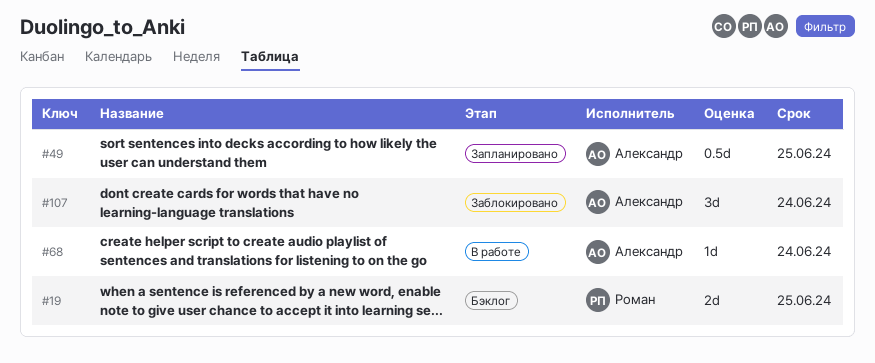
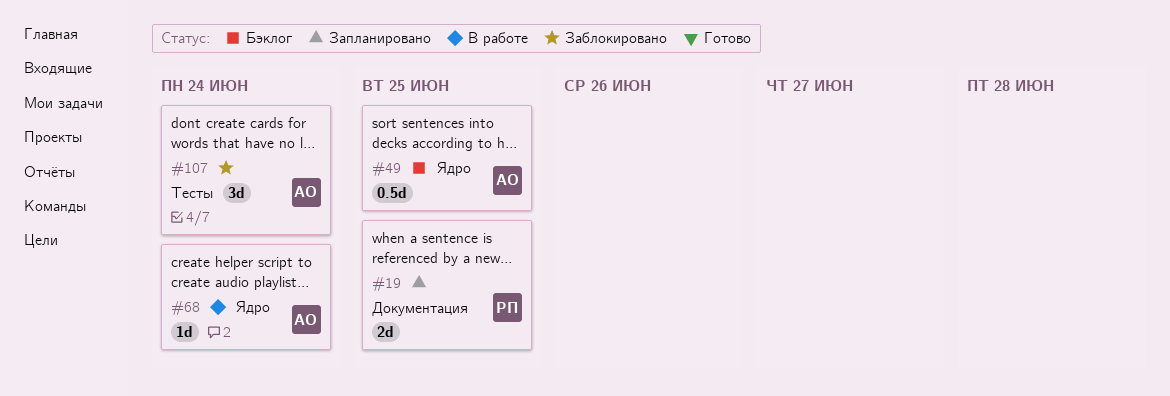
#19, status: Бэклог -> Запланировано
#49, status: Запланировано -> Бэклог

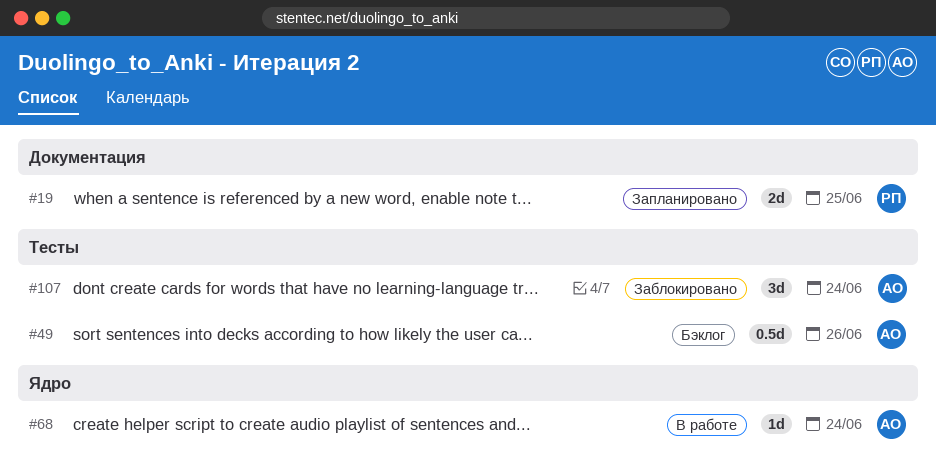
#49, label: Ядро -> Тесты
#49, due: Jun 25 -> Jun 26

